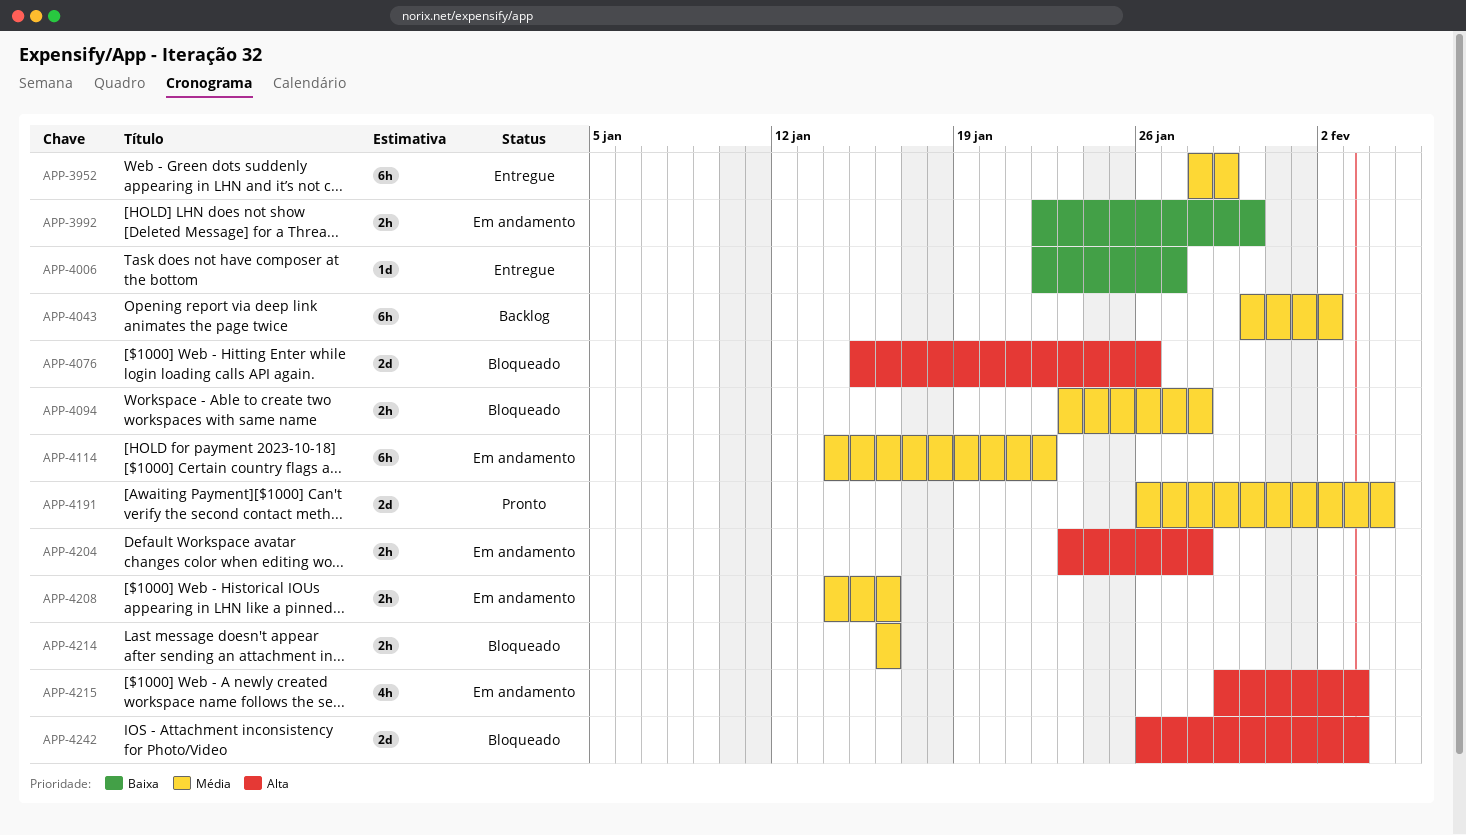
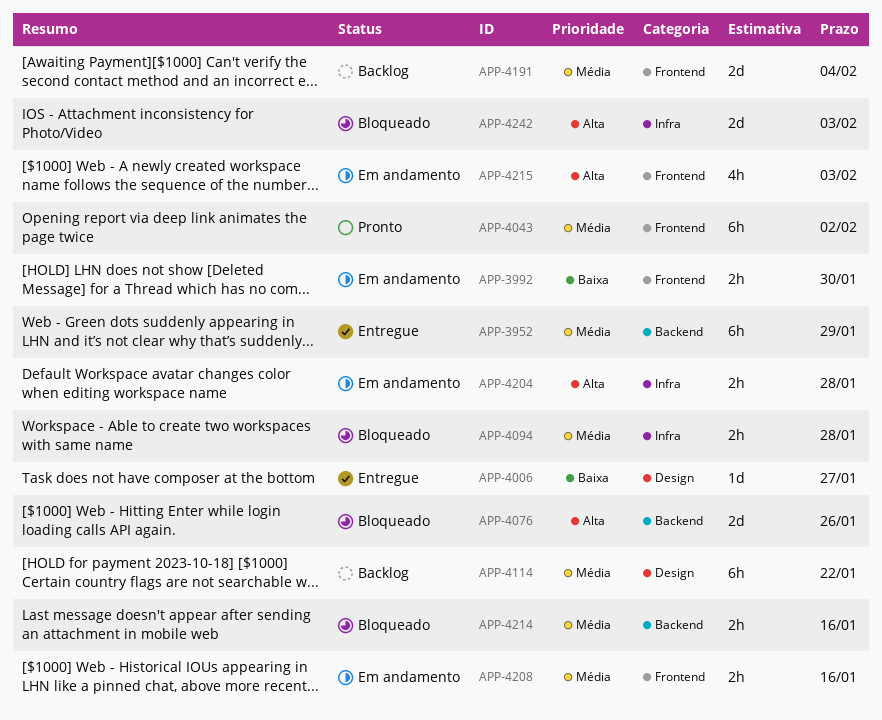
APP-4043, status: Backlog -> Pronto
APP-4114, status: Em andamento -> Backlog
APP-4191, status: Pronto -> Backlog

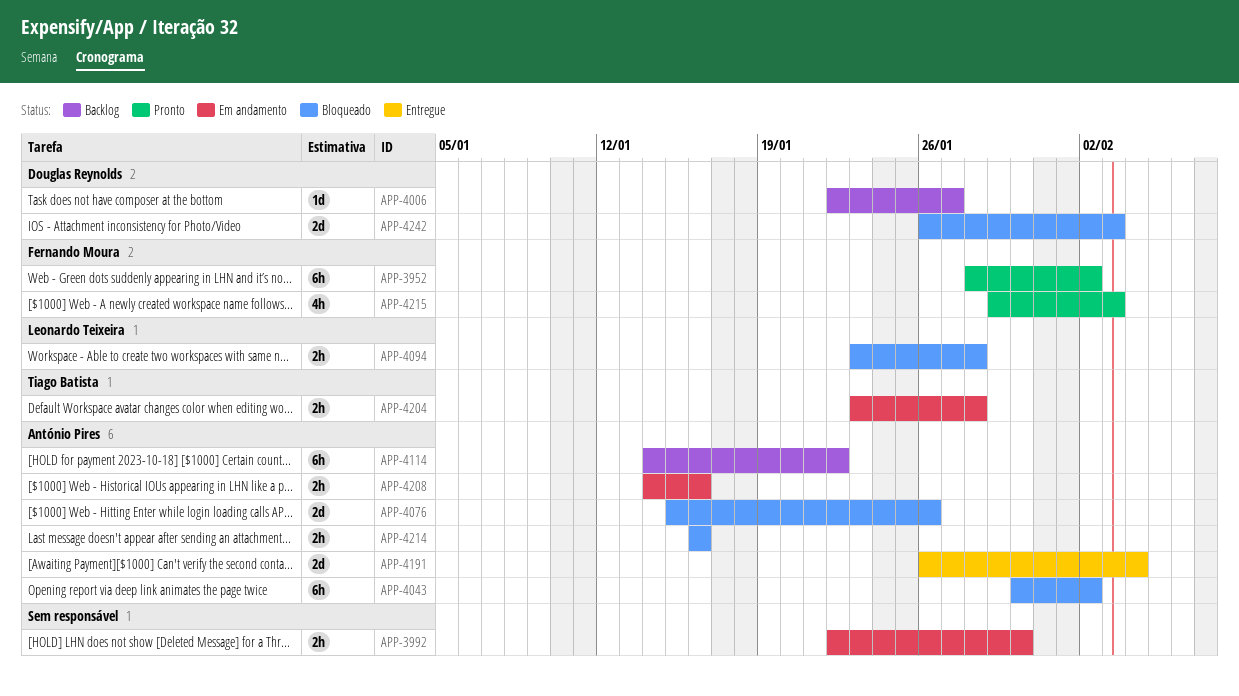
APP-3952, status: Entregue -> Pronto
APP-3952, due: Jan 29 -> Feb 2
APP-4006, status: Entregue -> Backlog
APP-4043, status: Pronto -> Bloqueado
APP-4191, status: Backlog -> Entregue
APP-4215, status: Em andamento -> Pronto

